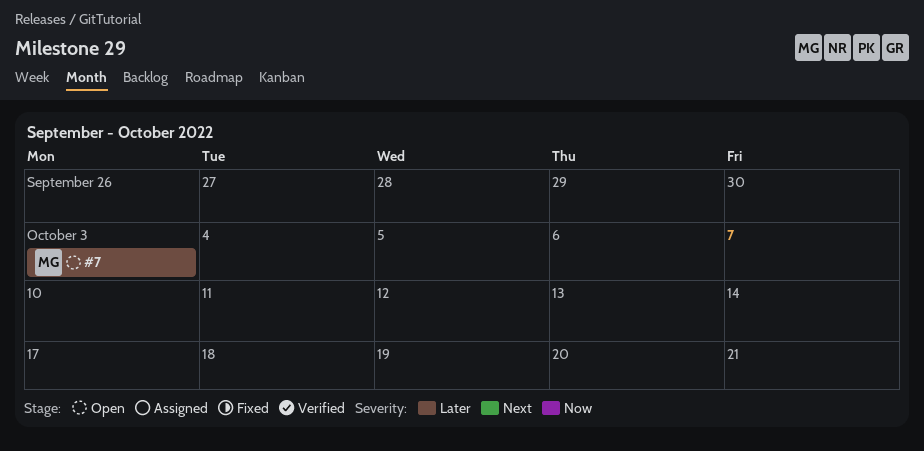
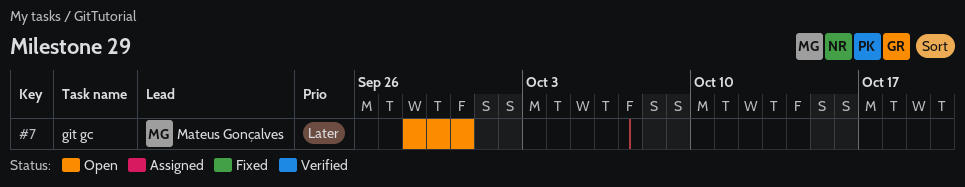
#7, start: Oct 3 -> Sep 28
#7, due: Oct 3 -> Sep 30

